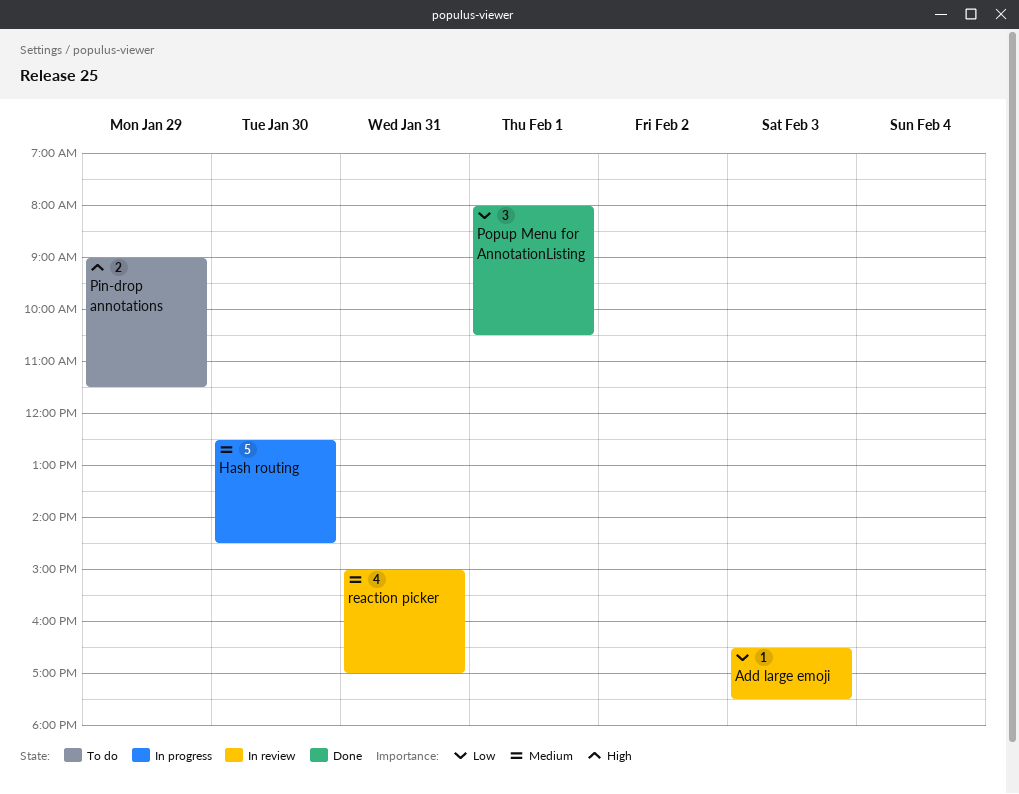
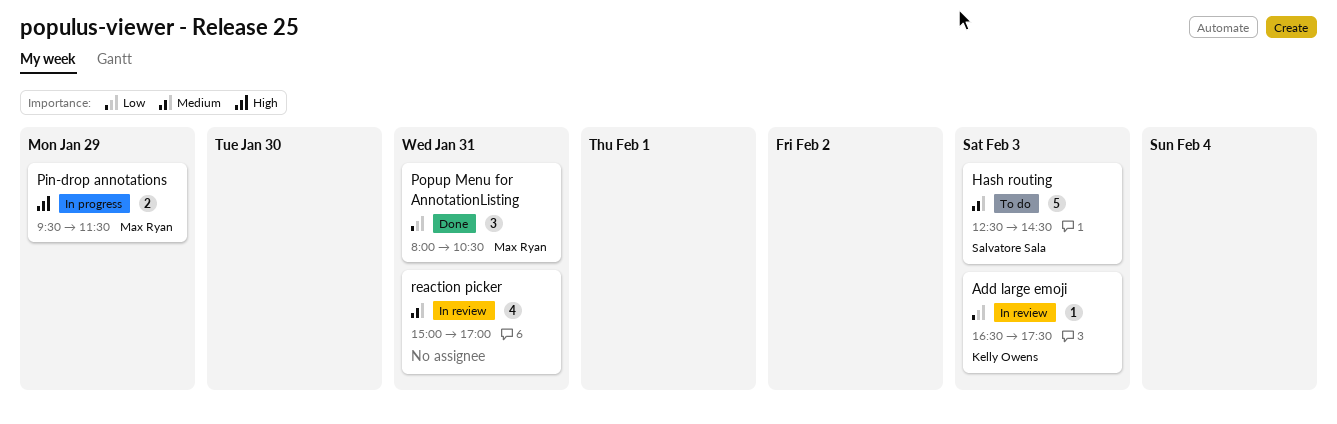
Hash routing, status: In progress -> To do
Hash routing, day: Jan 30 -> Feb 3
Pin-drop annotations, status: To do -> In progress
Pin-drop annotations, begins: 09:00 -> 09:30
Popup Menu for AnnotationListing, day: Feb 1 -> Jan 31

